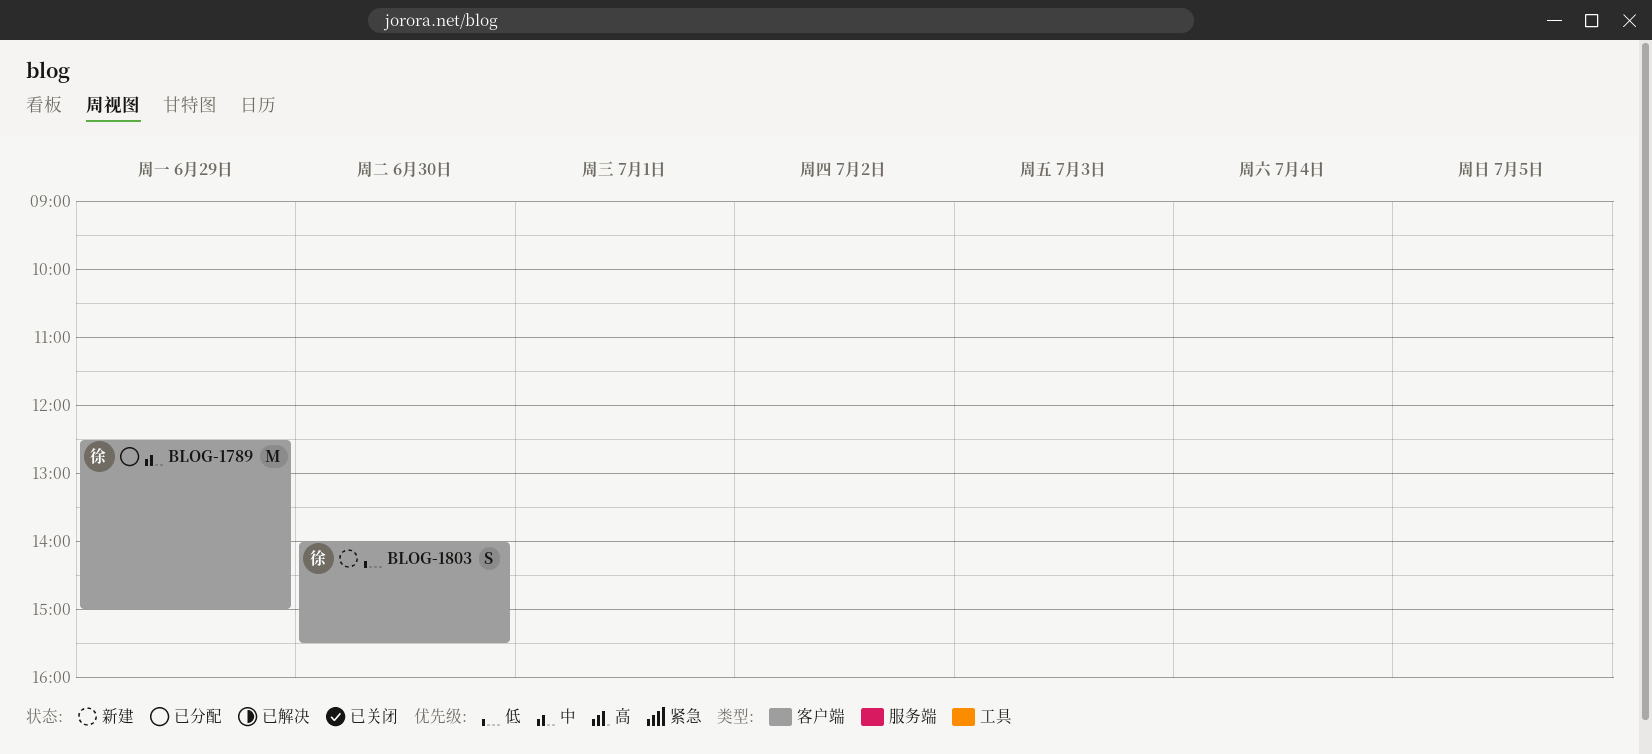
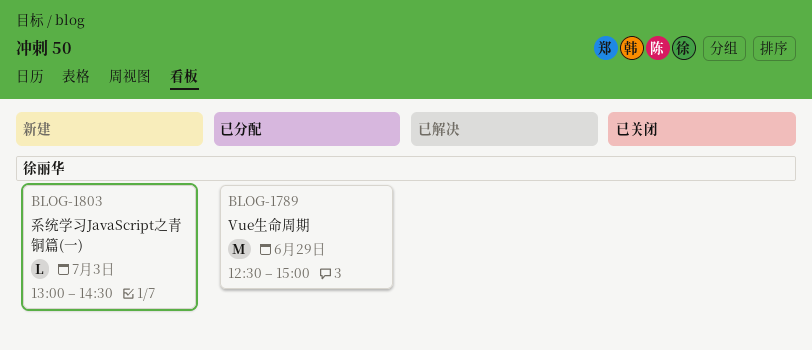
BLOG-1803, estimate: S -> L
BLOG-1803, day: Jun 30 -> Jul 3
BLOG-1803, begins: 14:00 -> 13:00
BLOG-1803, ends: 15:30 -> 14:30

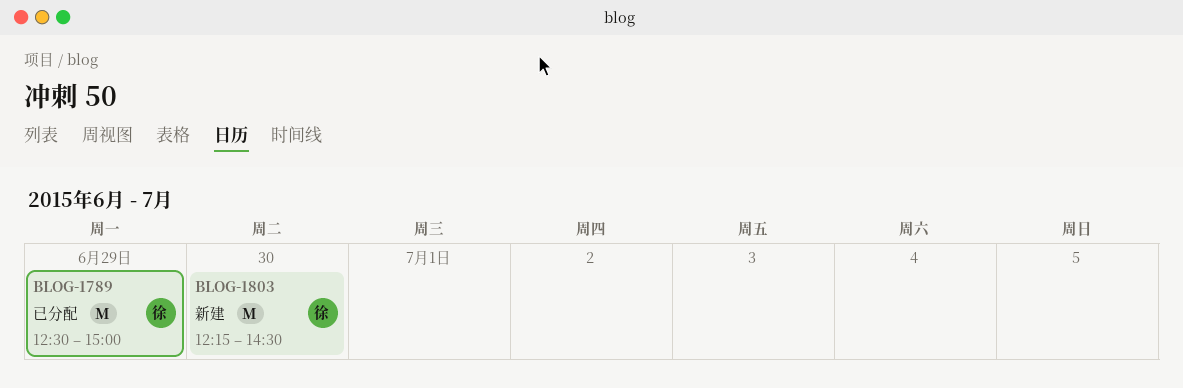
BLOG-1803, estimate: L -> M
BLOG-1803, day: Jul 3 -> Jun 30
BLOG-1803, begins: 13:00 -> 12:15

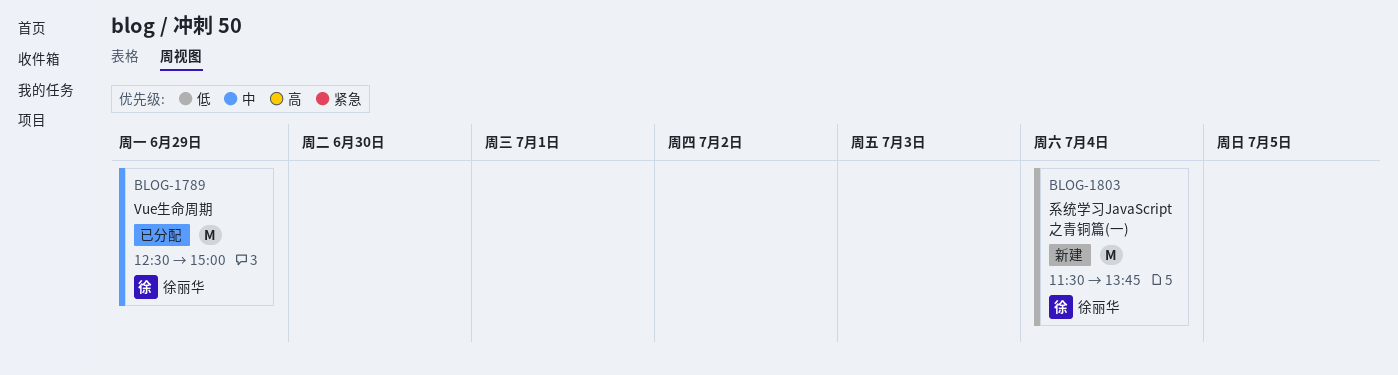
BLOG-1803, day: Jun 30 -> Jul 4
BLOG-1803, begins: 12:15 -> 11:30
BLOG-1803, ends: 14:30 -> 13:45

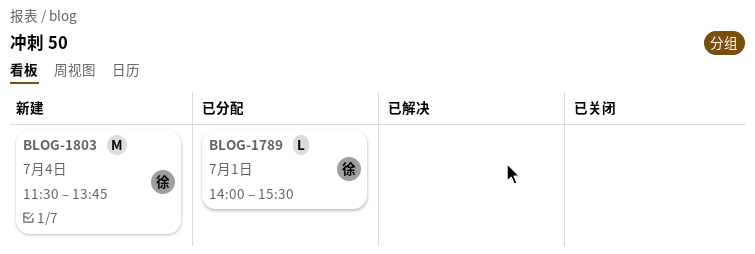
BLOG-1789, estimate: M -> L
BLOG-1789, day: Jun 29 -> Jul 1
BLOG-1789, begins: 12:30 -> 14:00
BLOG-1789, ends: 15:00 -> 15:30

